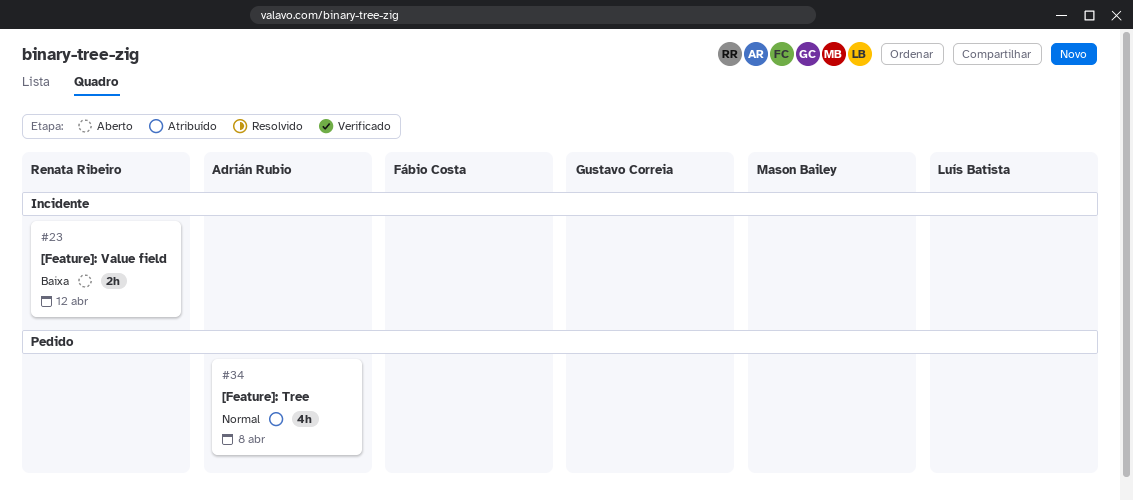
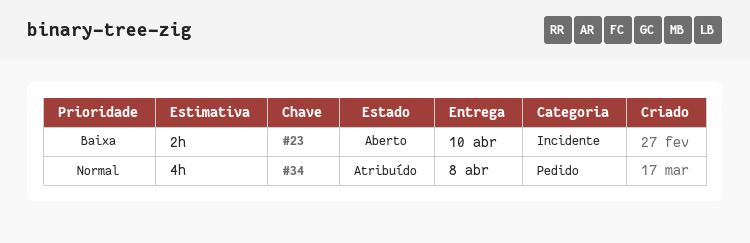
#23, due: Apr 12 -> Apr 10

